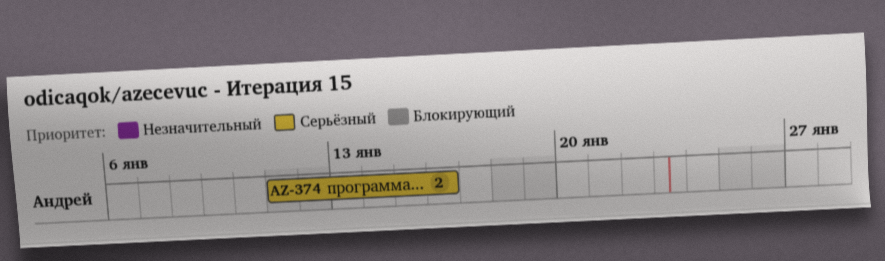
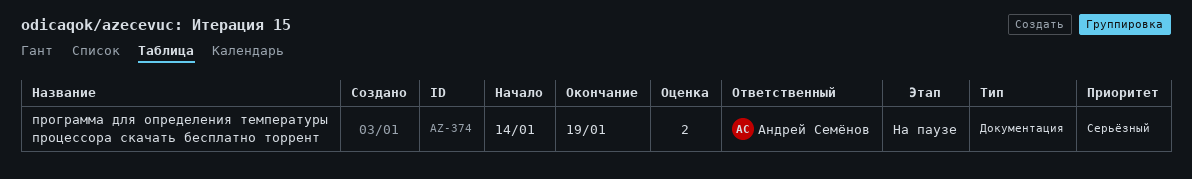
AZ-374, start: Jan 11 -> Jan 14
AZ-374, due: Jan 16 -> Jan 19

